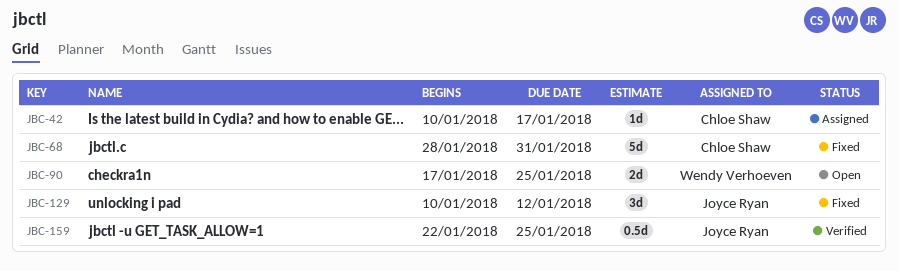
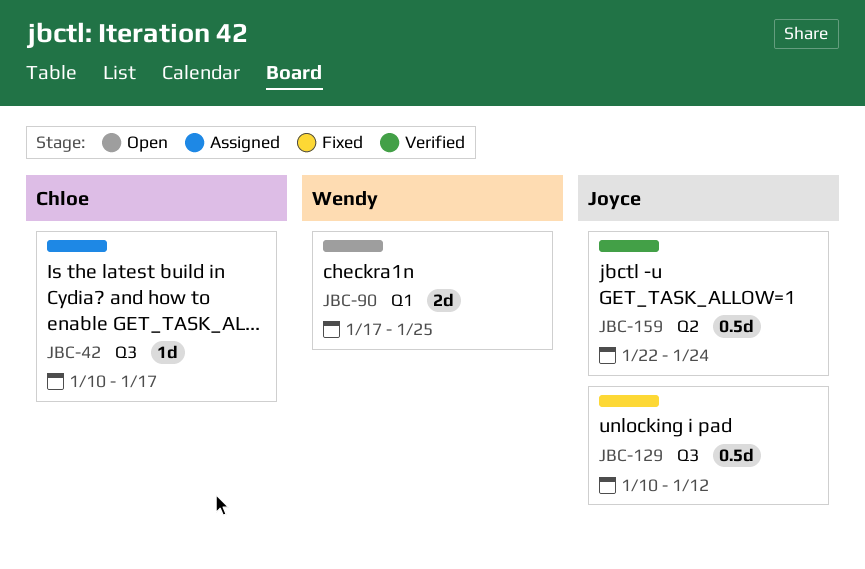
JBC-68: present -> none
JBC-129, estimate: 3d -> 0.5d
JBC-159, due: Jan 25 -> Jan 24

